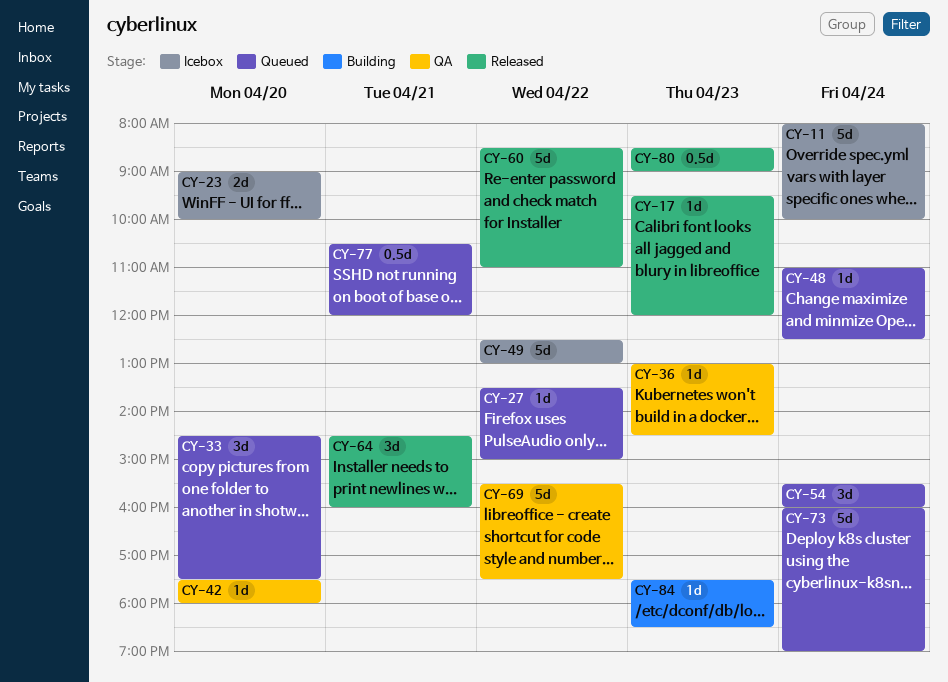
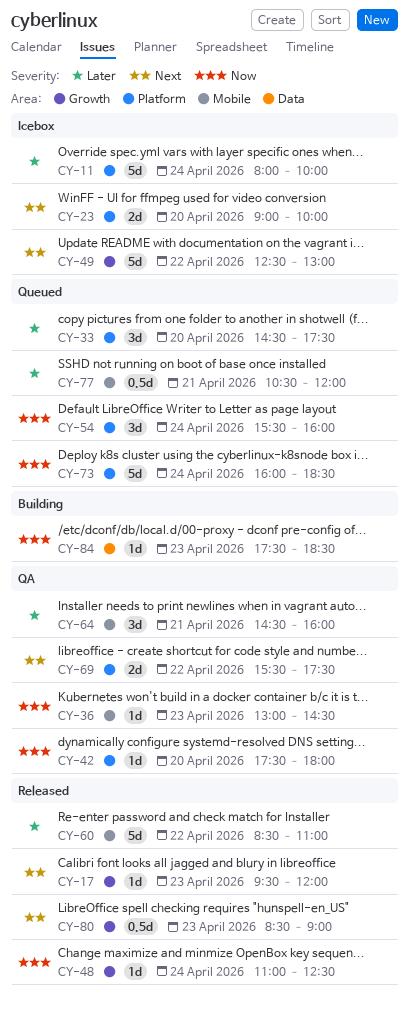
CY-27: present -> none
CY-48, status: Queued -> Released
CY-64, status: Released -> QA
CY-69, estimate: 5d -> 2d
CY-73, ends: 19:00 -> 18:30

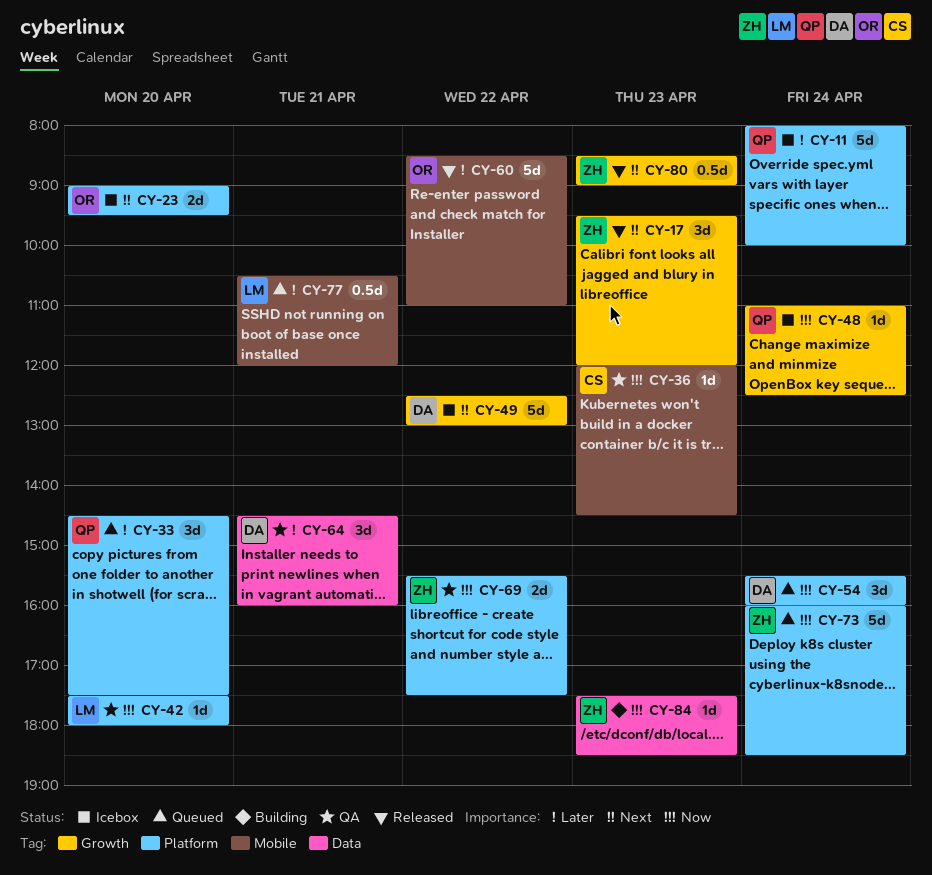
CY-17, estimate: 1d -> 3d
CY-23, ends: 10:00 -> 09:30
CY-36, begins: 13:00 -> 12:00
CY-48, status: Released -> Icebox
CY-64, label: Mobile -> Data
CY-69, priority: Next -> Now

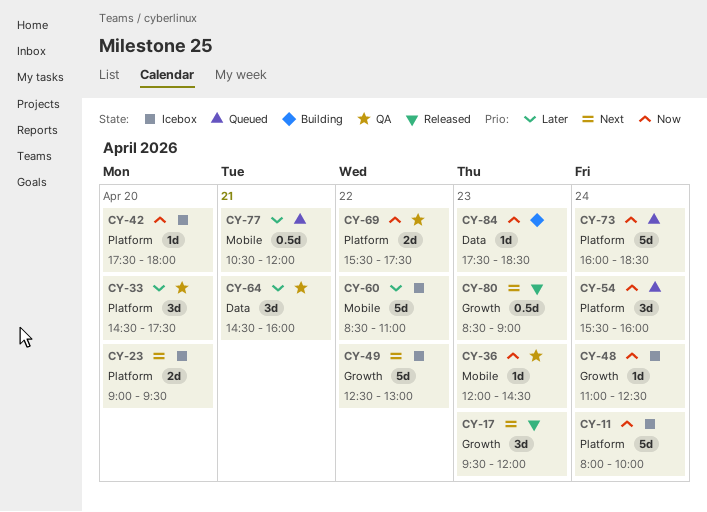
CY-11, priority: Later -> Now
CY-33, status: Queued -> QA
CY-42, status: QA -> Icebox
CY-60, status: Released -> Icebox

